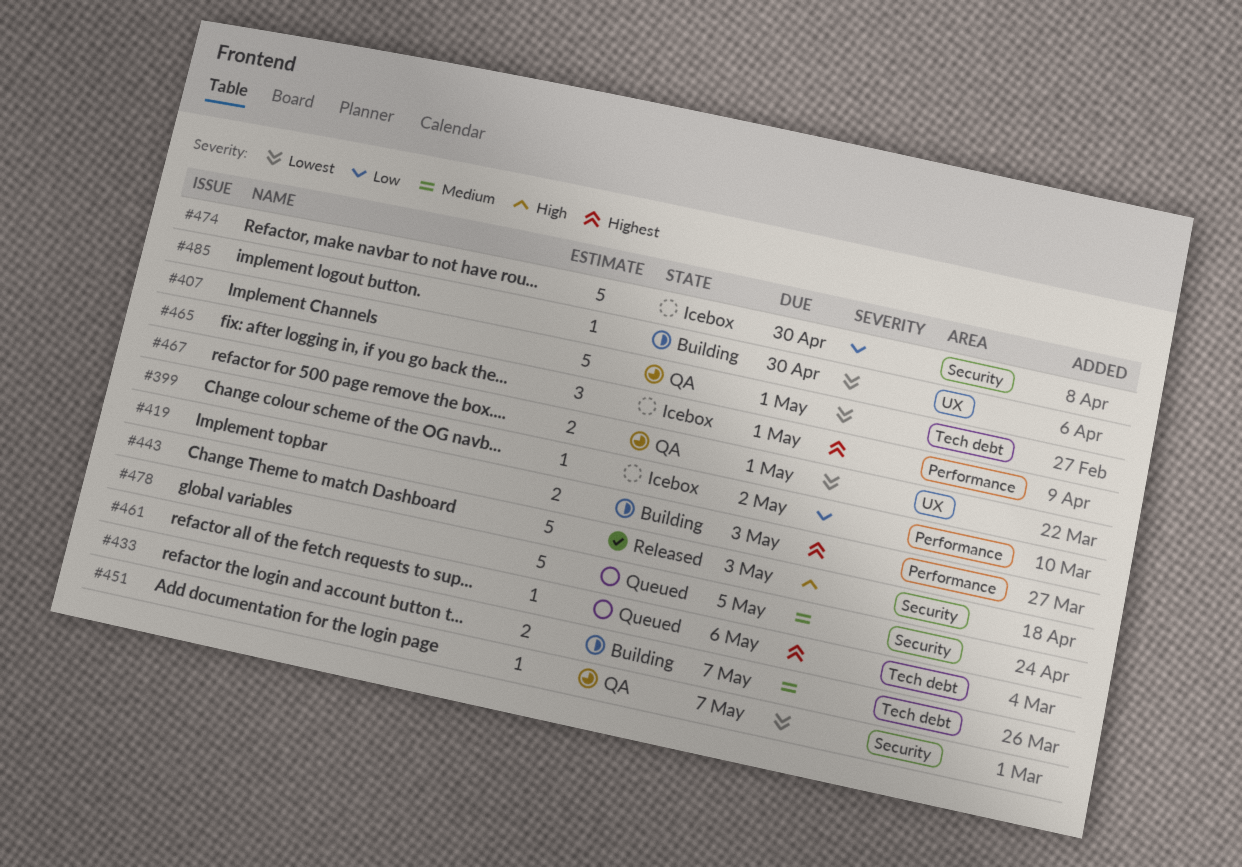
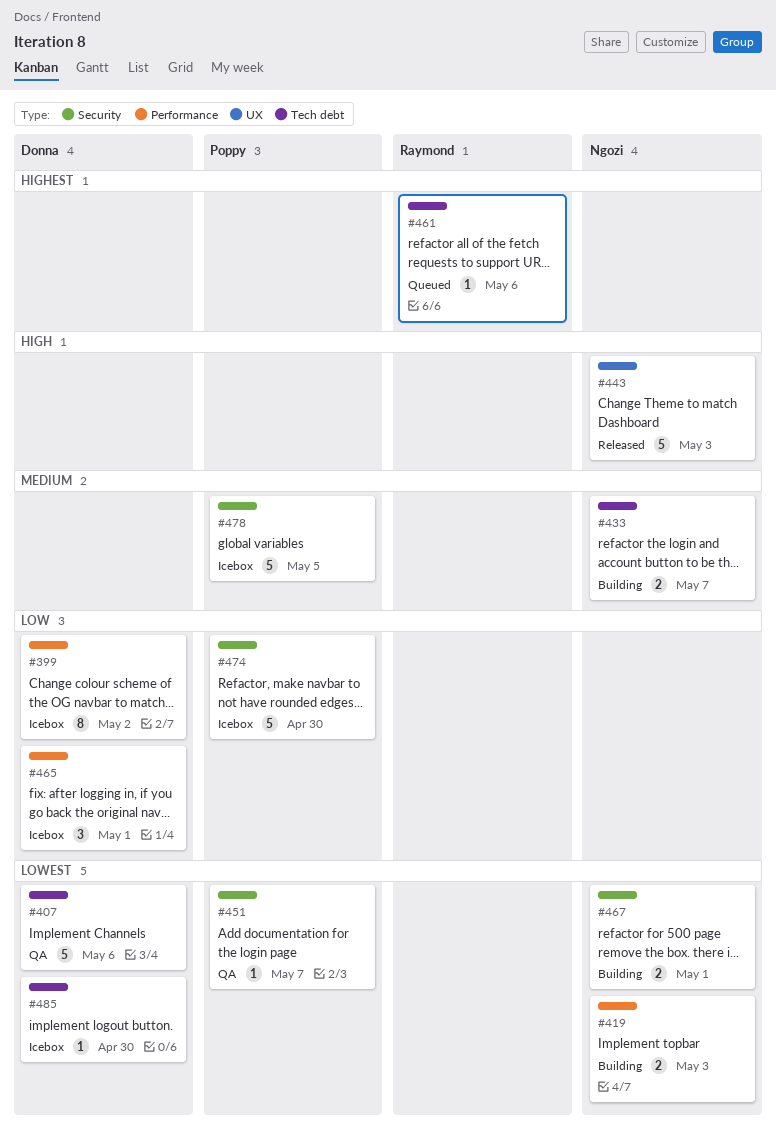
#399, estimate: 1 -> 8
#407, due: May 1 -> May 6
#419, priority: Highest -> Lowest
#443, label: Security -> UX
#465, priority: Highest -> Low
#467, status: QA -> Building
#467, label: UX -> Security
#478, status: Queued -> Icebox
#485, status: Building -> Icebox
#485, label: UX -> Tech debt

